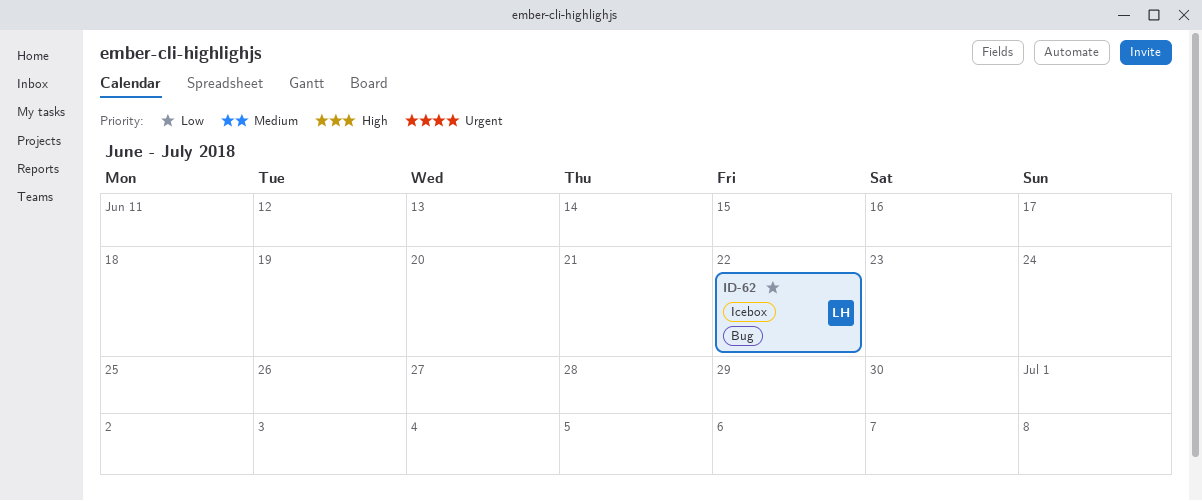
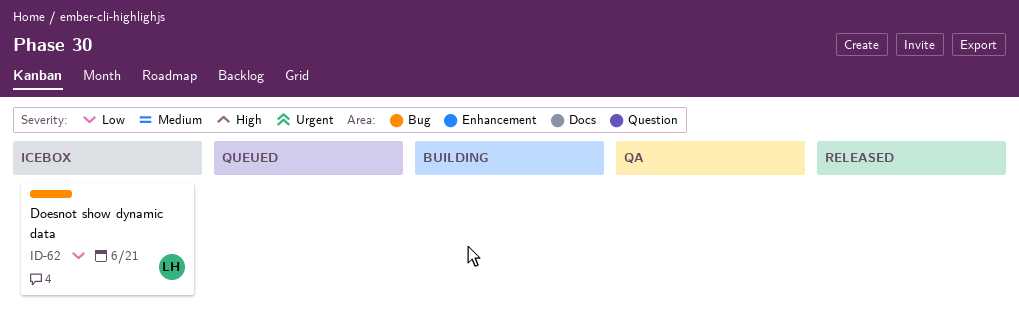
ID-62, due: Jun 22 -> Jun 21

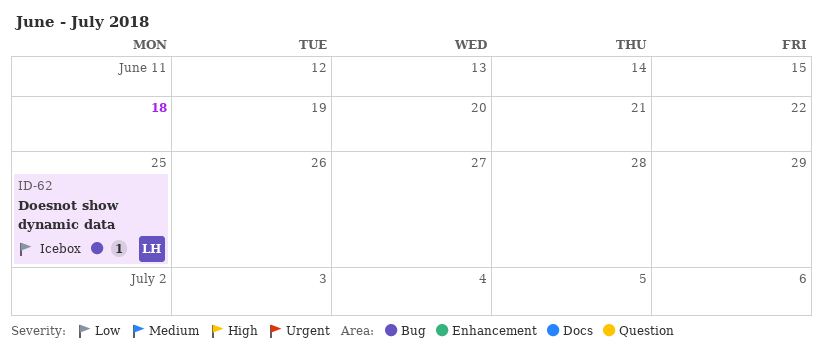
ID-62, due: Jun 21 -> Jun 25

